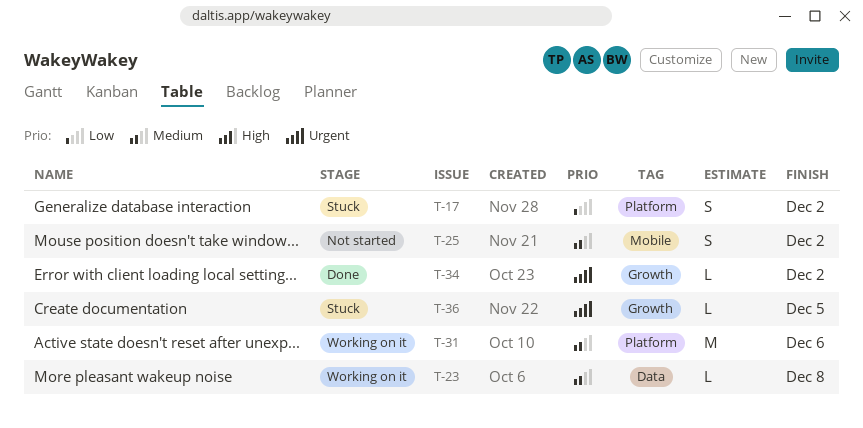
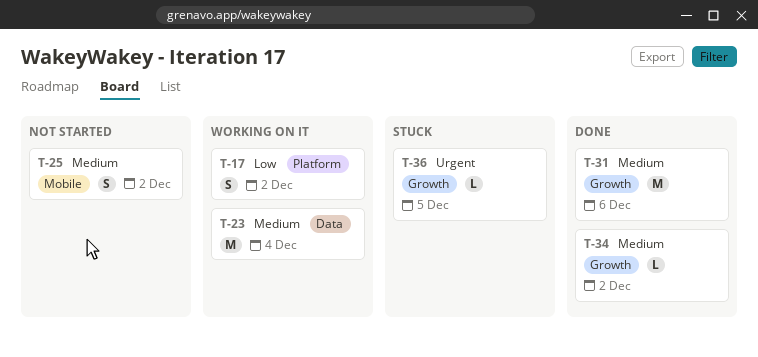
T-17, status: Stuck -> Working on it
T-23, estimate: L -> M
T-23, due: Dec 8 -> Dec 4
T-31, status: Working on it -> Done
T-31, label: Platform -> Growth
T-34, priority: Urgent -> Medium

